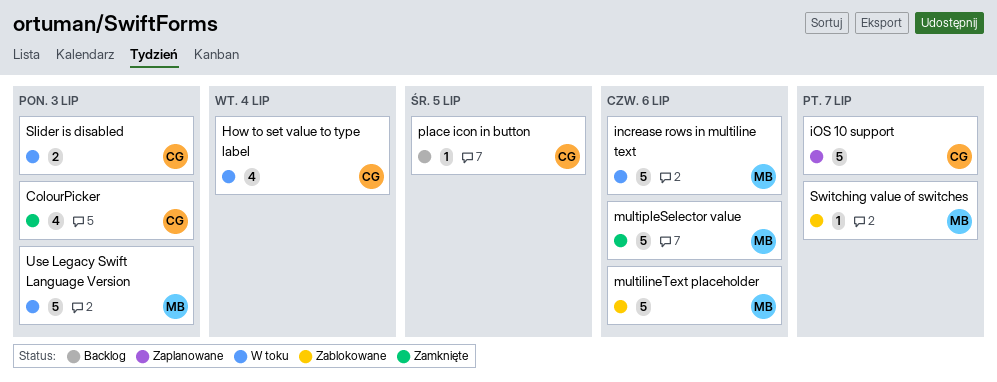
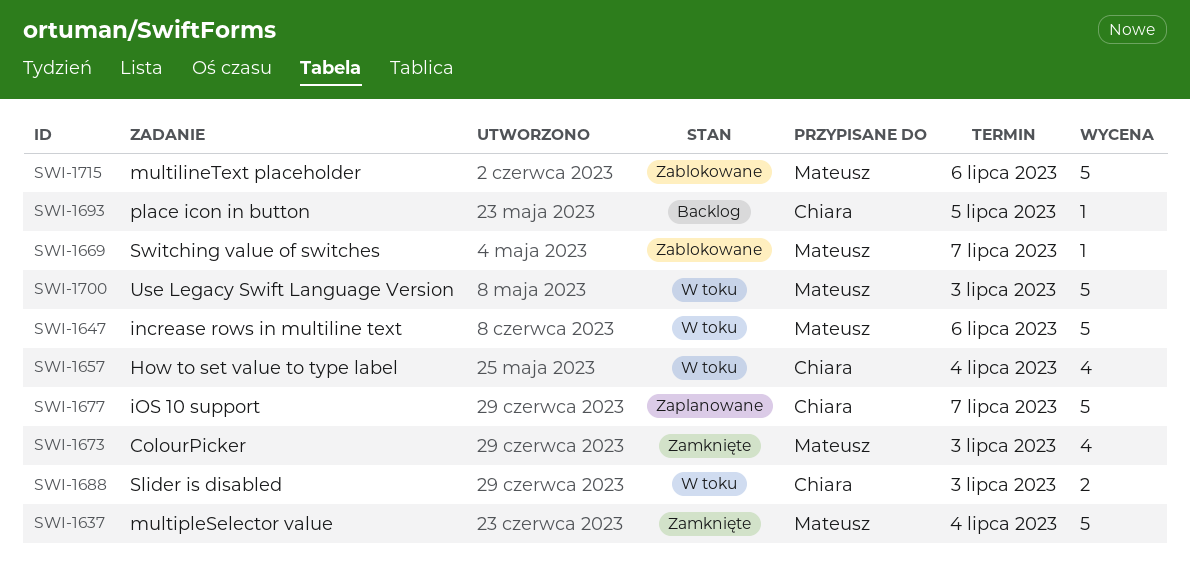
ColourPicker, owner: Chiara -> Mateusz
multipleSelector value, due: Jul 6 -> Jul 4

